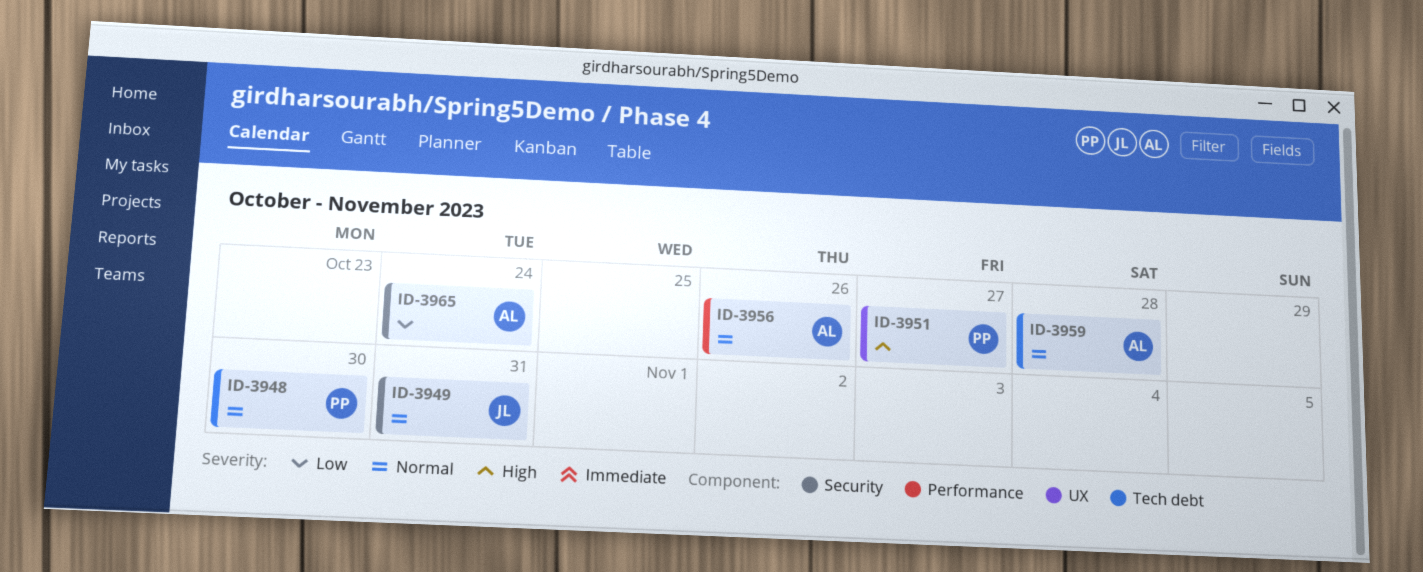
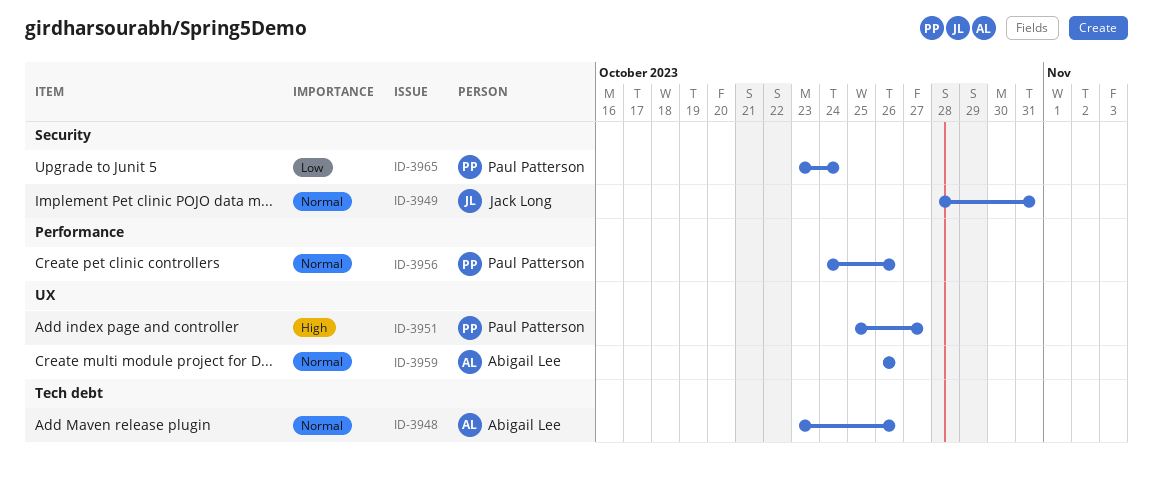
ID-3948, owner: Paul Patterson -> Abigail Lee
ID-3948, due: Oct 30 -> Oct 26
ID-3956, owner: Abigail Lee -> Paul Patterson
ID-3959, label: Tech debt -> UX
ID-3959, due: Oct 28 -> Oct 26
ID-3965, owner: Abigail Lee -> Paul Patterson

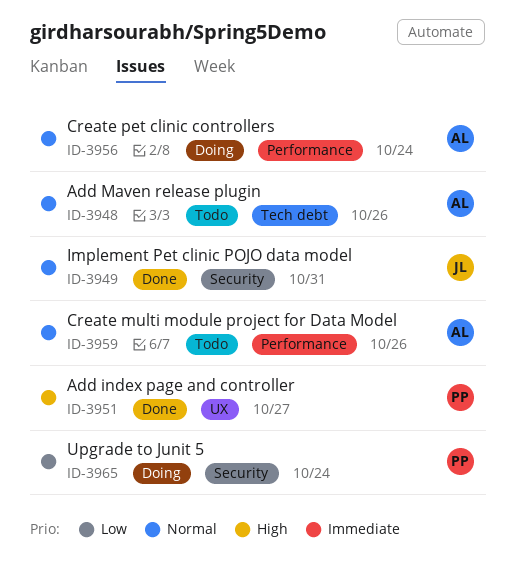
ID-3956, owner: Paul Patterson -> Abigail Lee
ID-3956, due: Oct 26 -> Oct 24
ID-3959, label: UX -> Performance

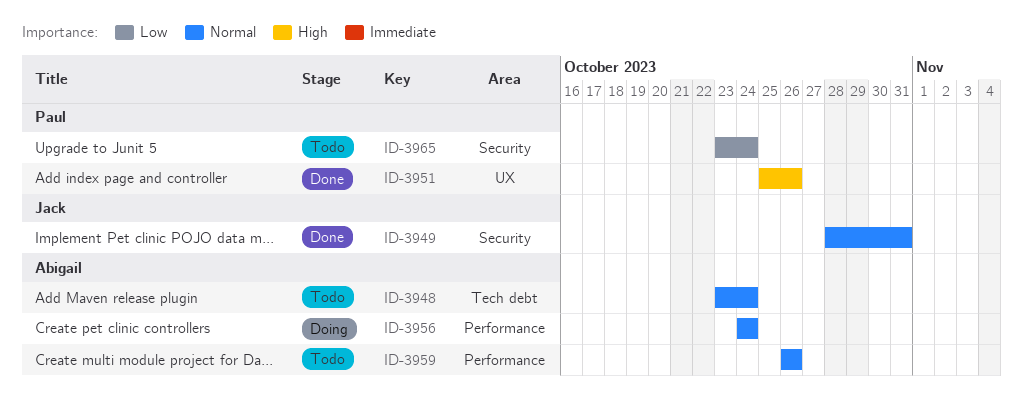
ID-3948, due: Oct 26 -> Oct 24
ID-3951, due: Oct 27 -> Oct 26
ID-3965, status: Doing -> Todo

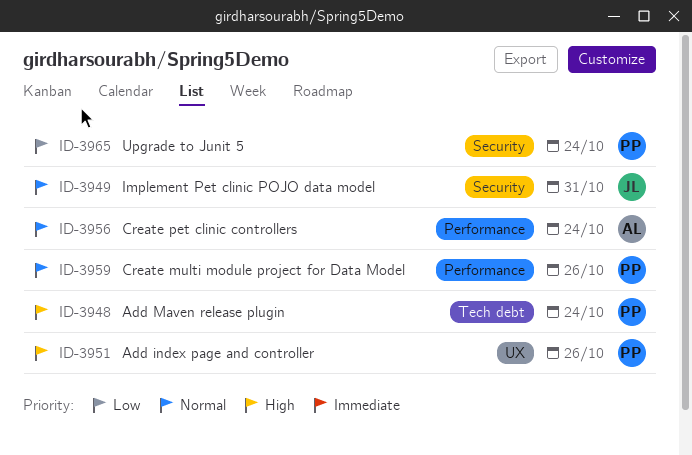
ID-3948, owner: Abigail -> Paul
ID-3948, priority: Normal -> High
ID-3959, owner: Abigail -> Paul

